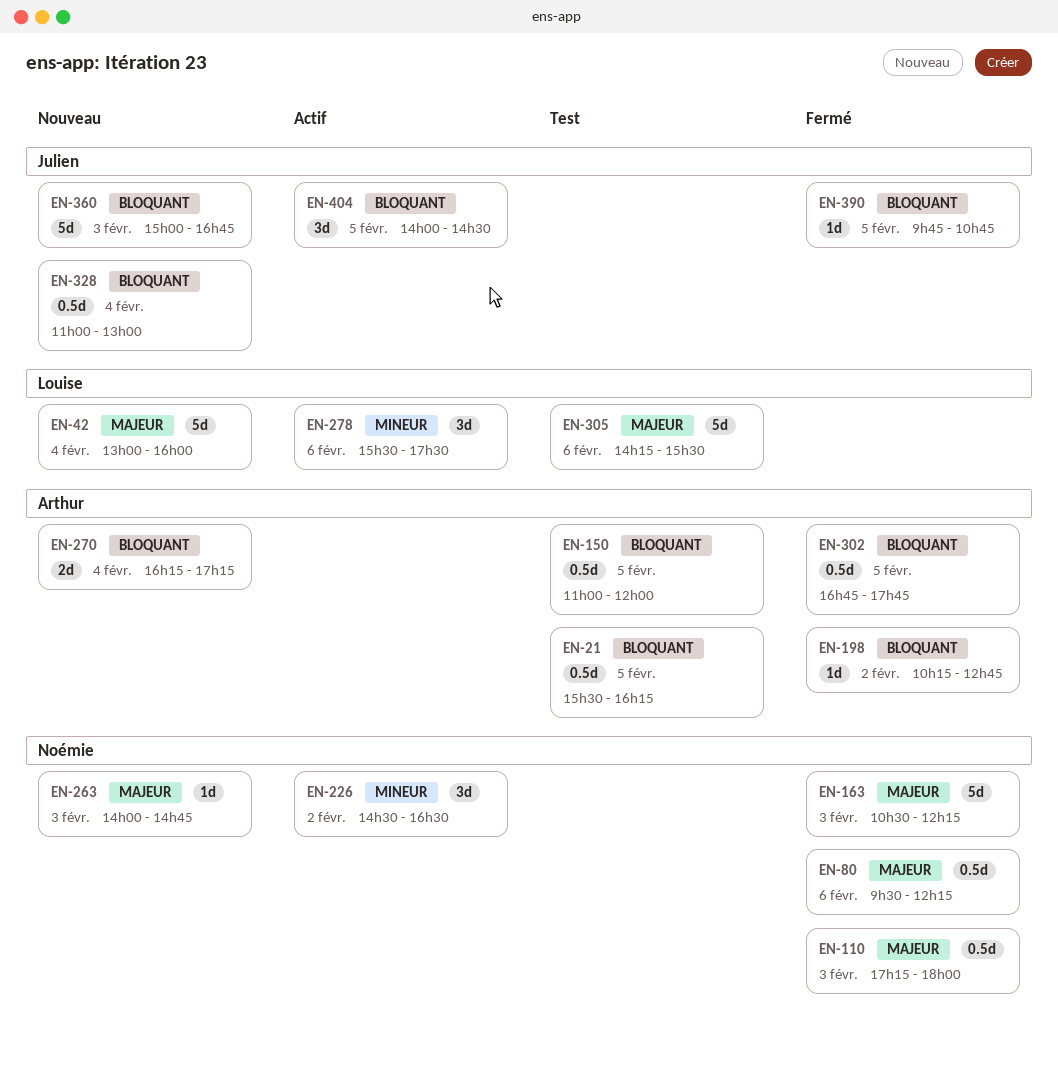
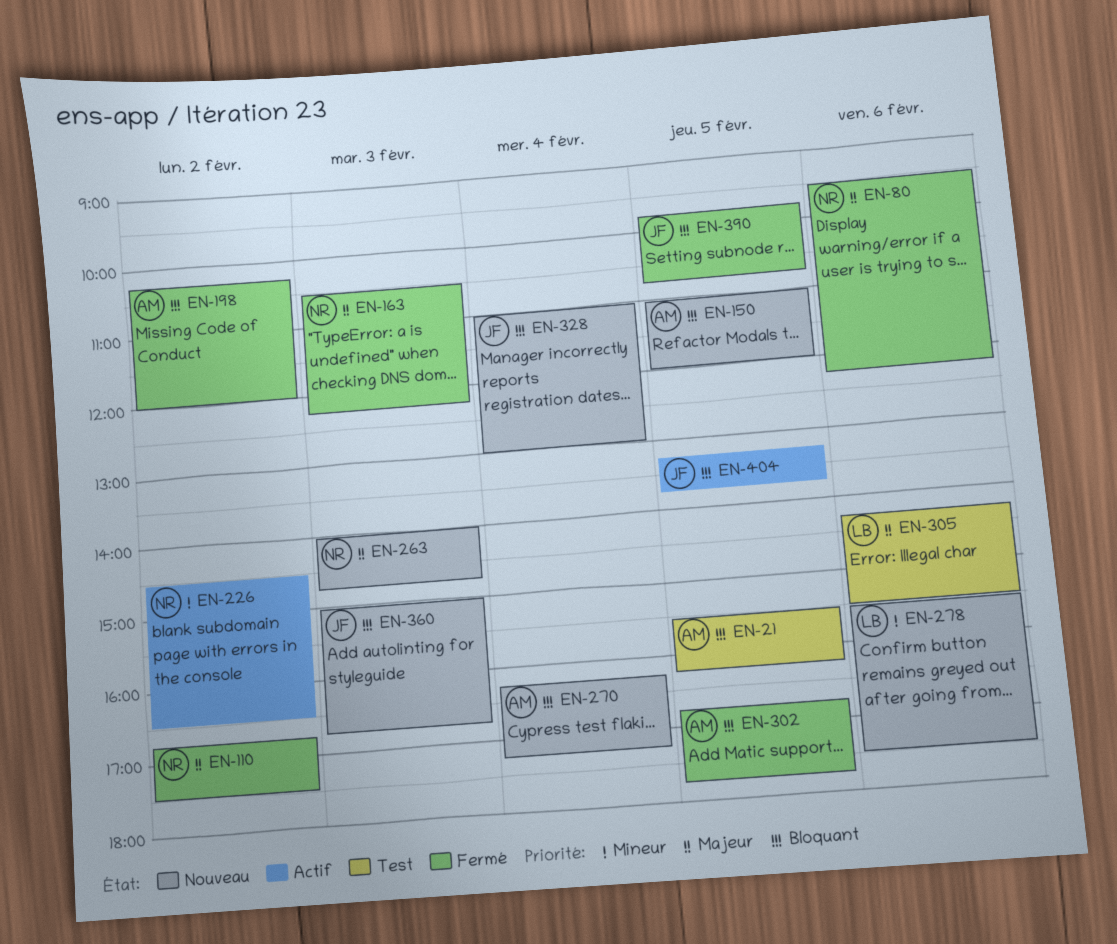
EN-42: present -> none
EN-110, day: Feb 3 -> Feb 2
EN-110, begins: 17:15 -> 16:45
EN-110, ends: 18:00 -> 17:30
EN-150, status: Test -> Nouveau
EN-198, ends: 12:45 -> 12:00
EN-278, status: Actif -> Nouveau
EN-404, begins: 14:00 -> 13:15
EN-404, ends: 14:30 -> 13:45

